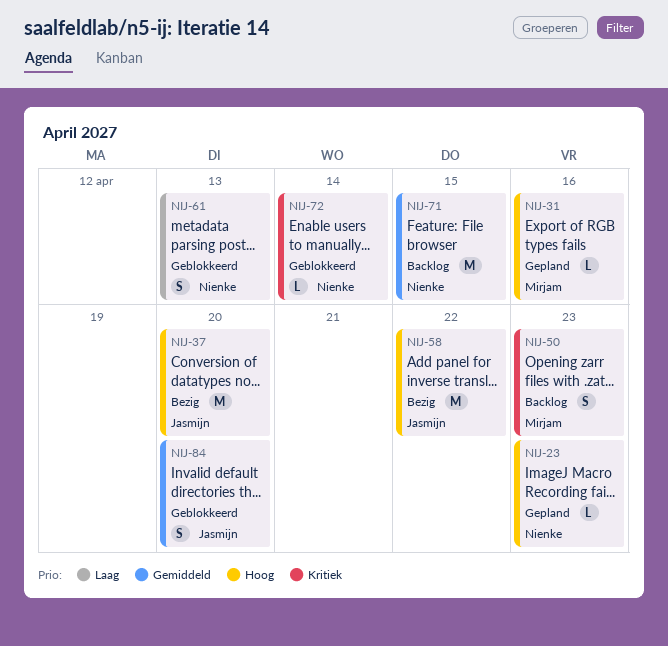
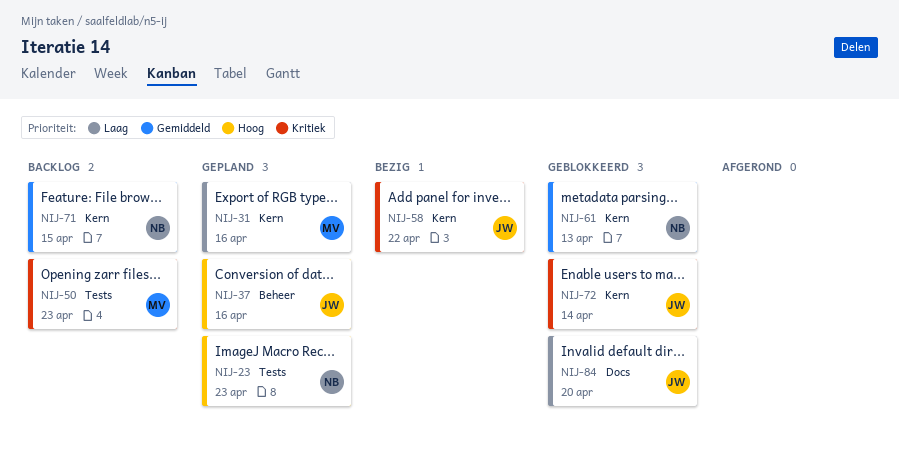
NIJ-31, priority: Hoog -> Laag
NIJ-37, status: Bezig -> Gepland
NIJ-37, due: Apr 20 -> Apr 16
NIJ-58, priority: Hoog -> Kritiek
NIJ-61, priority: Laag -> Gemiddeld
NIJ-72, owner: Nienke -> Jasmijn
NIJ-84, priority: Gemiddeld -> Laag

